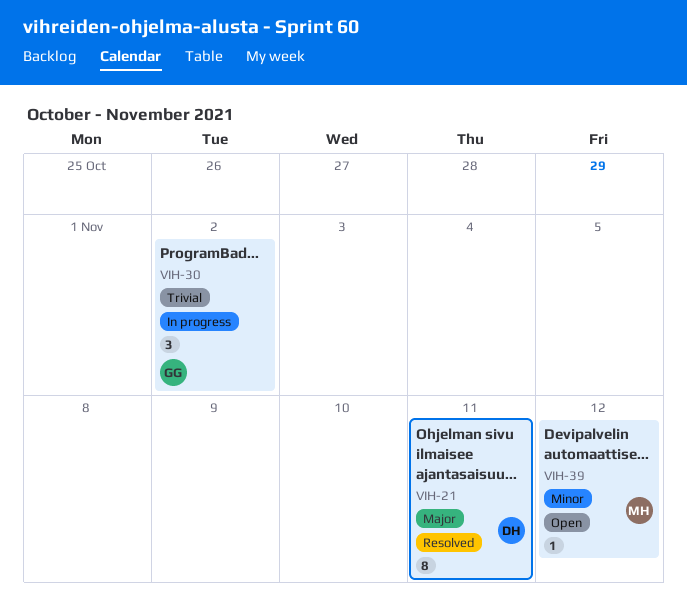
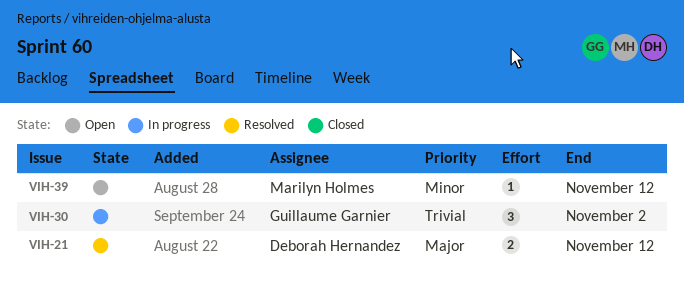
VIH-21, estimate: 8 -> 2
VIH-21, due: Nov 11 -> Nov 12

